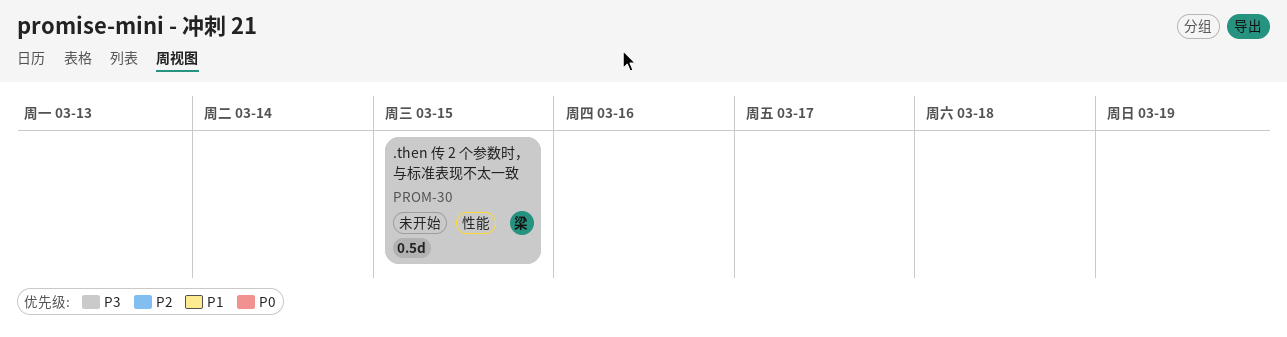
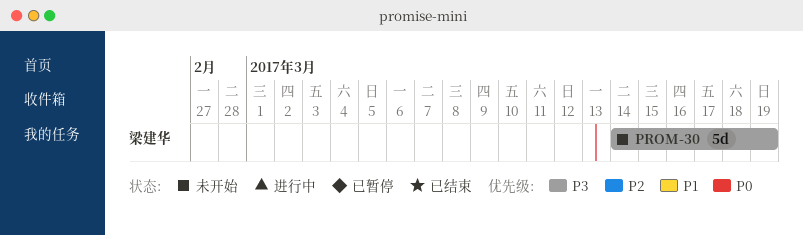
PROM-30, estimate: 0.5d -> 5d
PROM-30, due: Mar 15 -> Mar 19

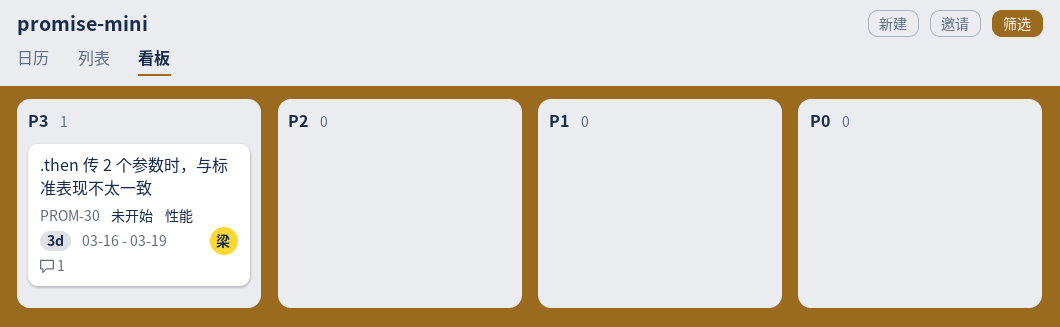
PROM-30, estimate: 5d -> 3d
PROM-30, start: Mar 14 -> Mar 16

